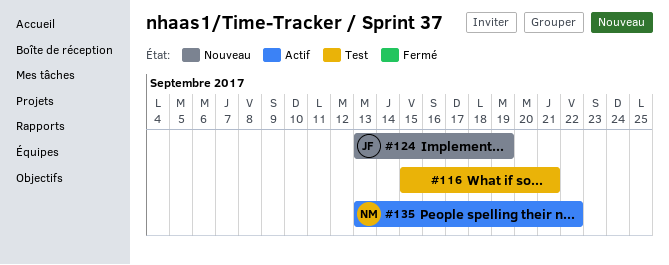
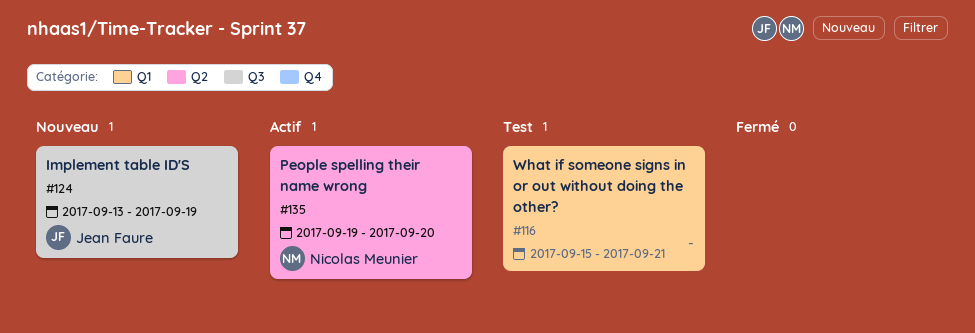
#135, start: Sep 13 -> Sep 19
#135, due: Sep 22 -> Sep 20

